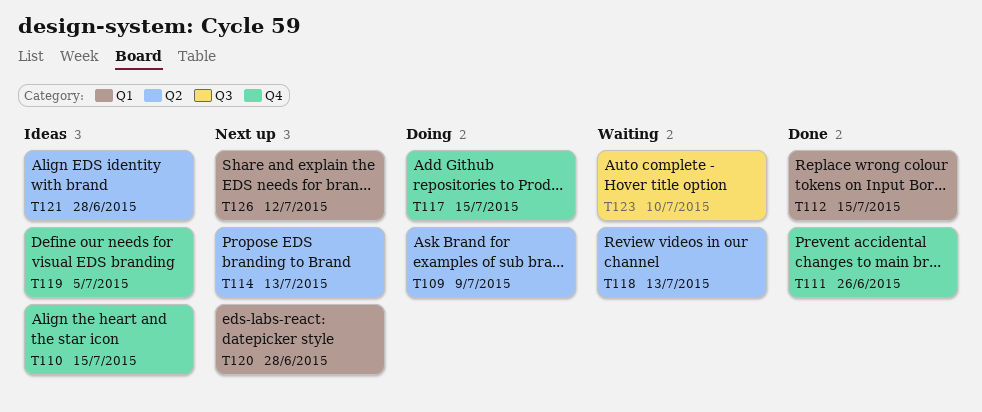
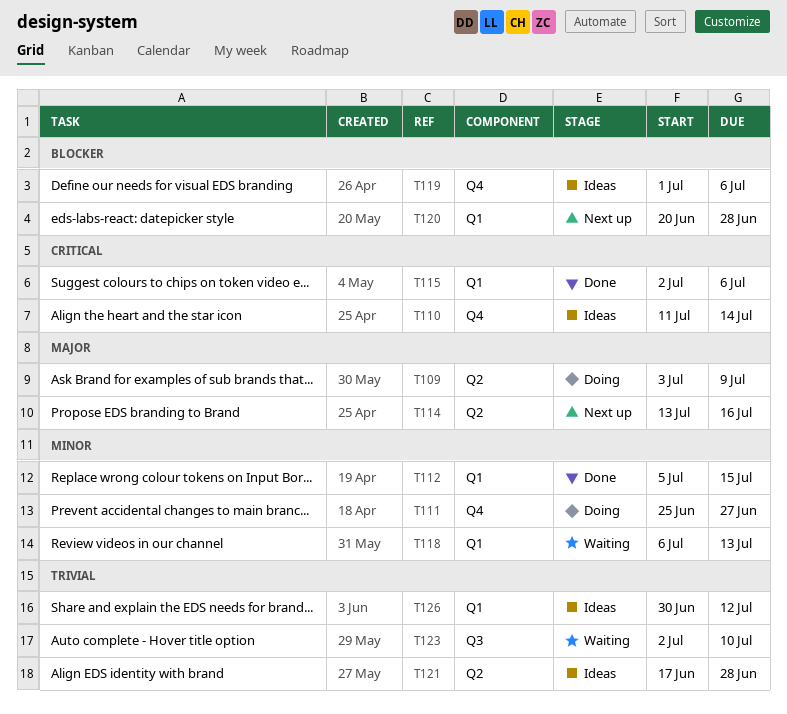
T110, due: Jul 15 -> Jul 14
T111, status: Done -> Doing
T111, due: Jun 26 -> Jun 27
T114, due: Jul 13 -> Jul 16
T115: none -> present
T117: present -> none
T118, label: Q2 -> Q1
T119, due: Jul 5 -> Jul 6
T126, status: Next up -> Ideas

